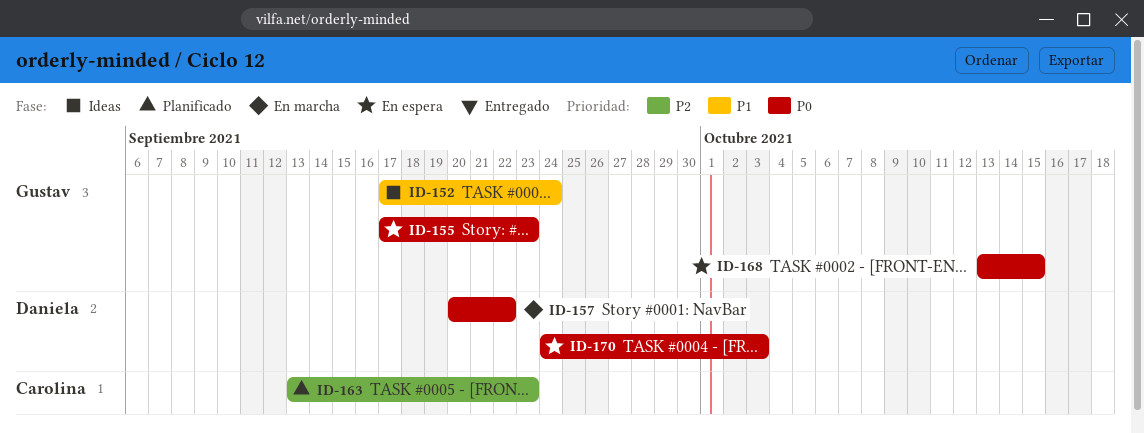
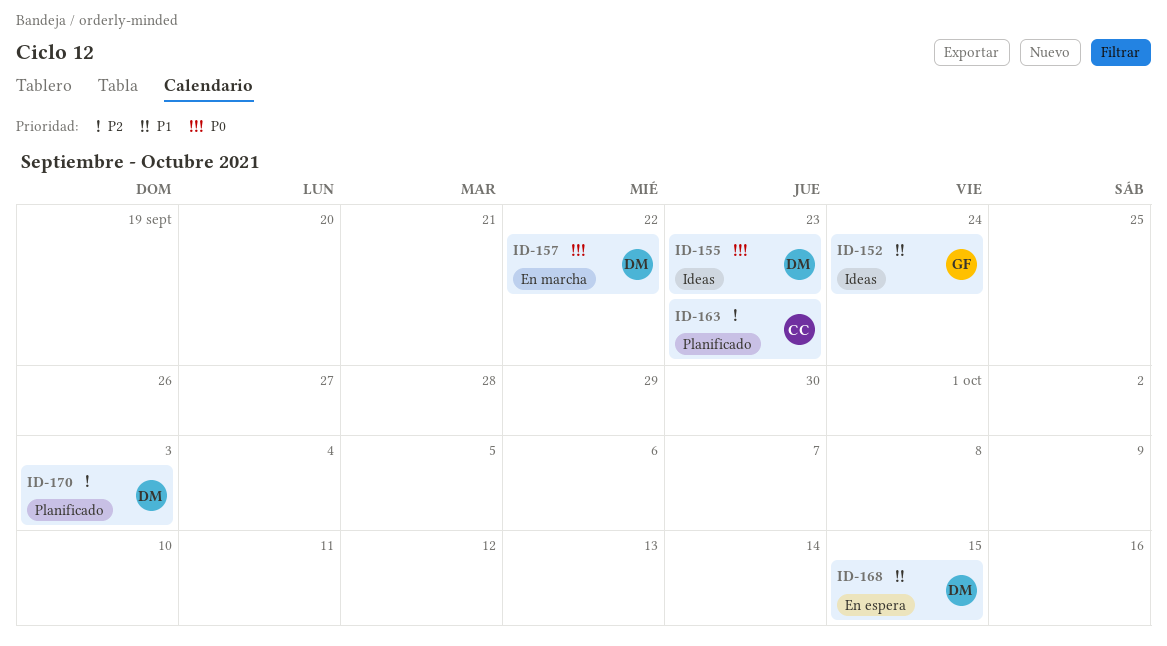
ID-155, status: En espera -> Ideas
ID-155, owner: Gustav -> Daniela
ID-168, owner: Gustav -> Daniela
ID-168, priority: P0 -> P1
ID-170, status: En espera -> Planificado
ID-170, priority: P0 -> P2

